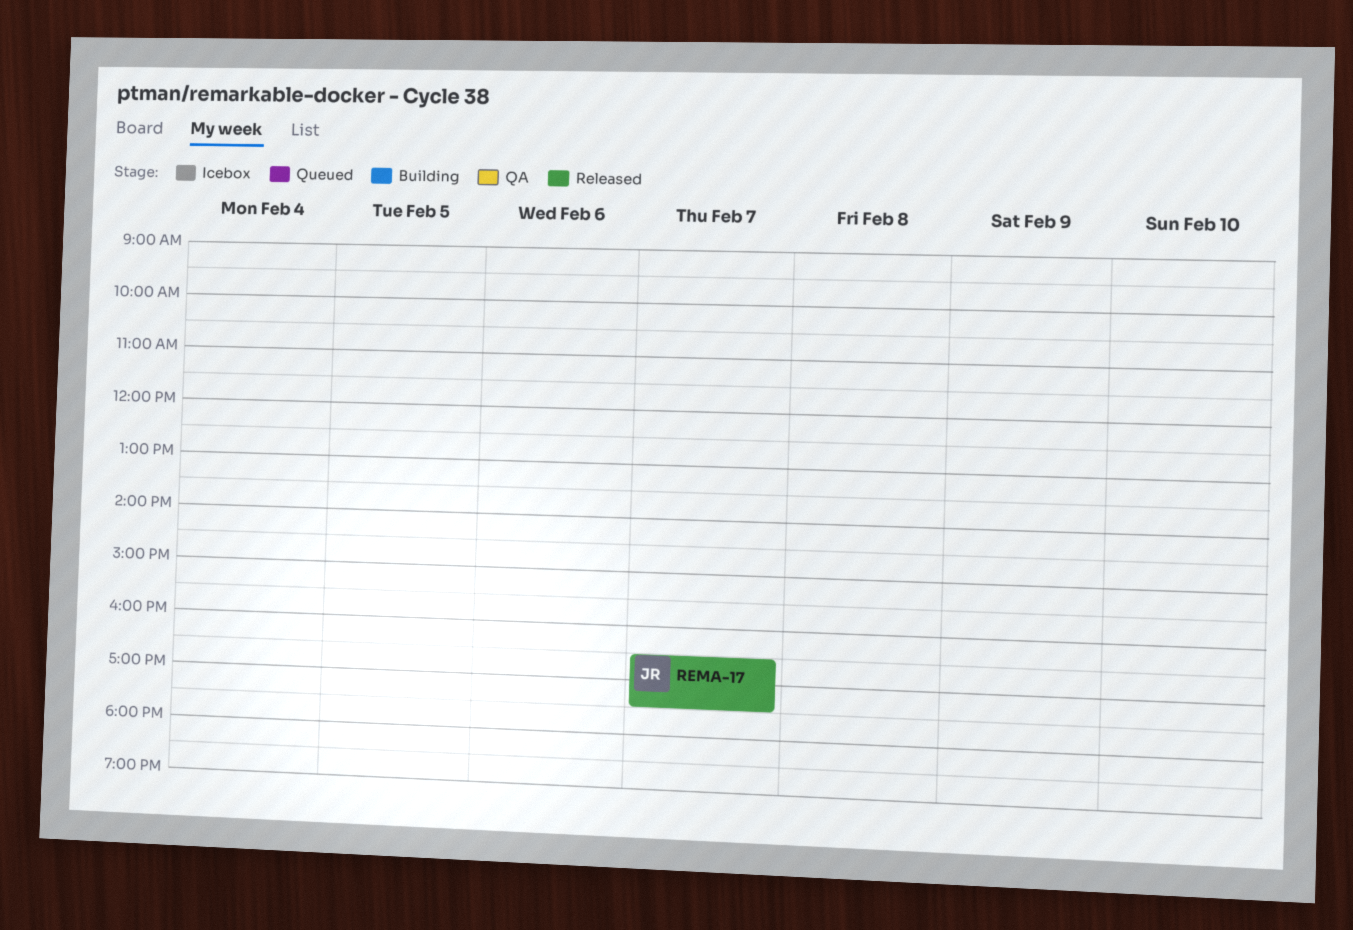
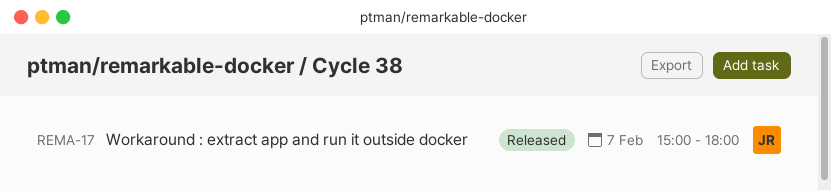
REMA-17, begins: 16:30 -> 15:00
REMA-17, ends: 17:30 -> 18:00

